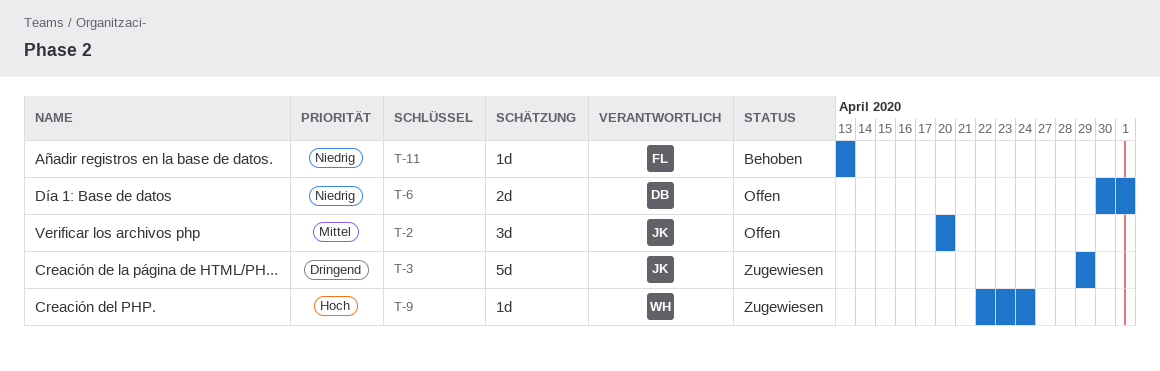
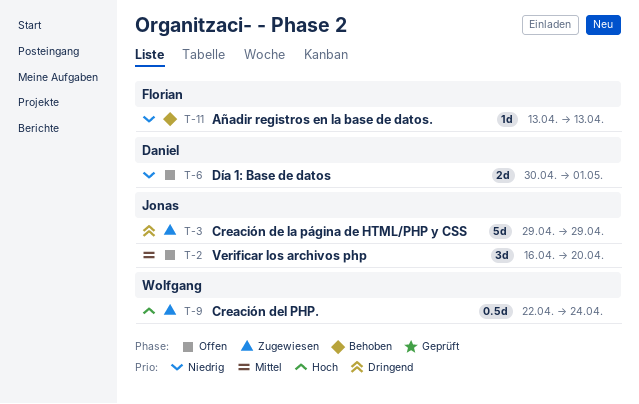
T-2, start: Apr 20 -> Apr 16
T-9, estimate: 1d -> 0.5d

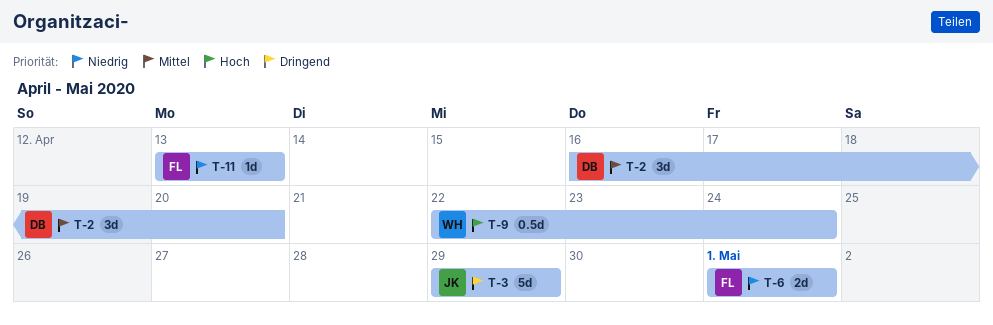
T-2, owner: Jonas -> Daniel
T-6, owner: Daniel -> Florian
T-6, start: Apr 30 -> May 1

